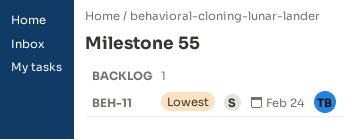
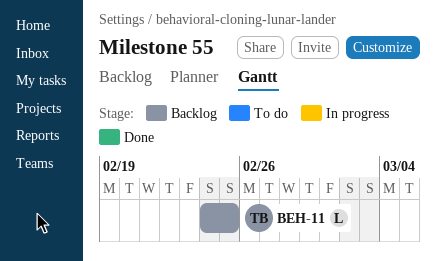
BEH-11, estimate: S -> L
BEH-11, due: Feb 24 -> Feb 25

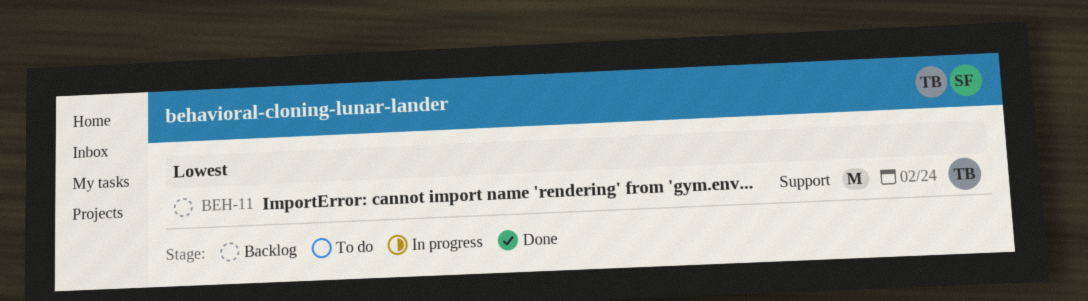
BEH-11, estimate: L -> M
BEH-11, due: Feb 25 -> Feb 24

